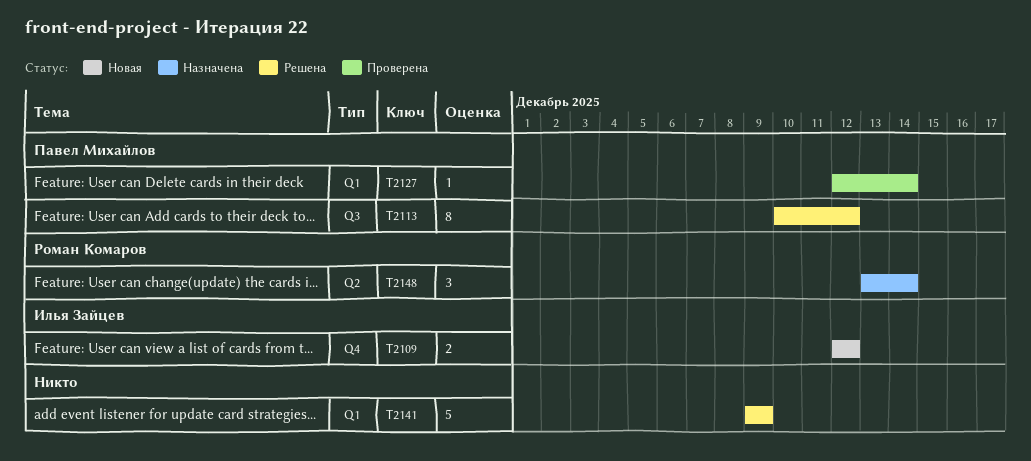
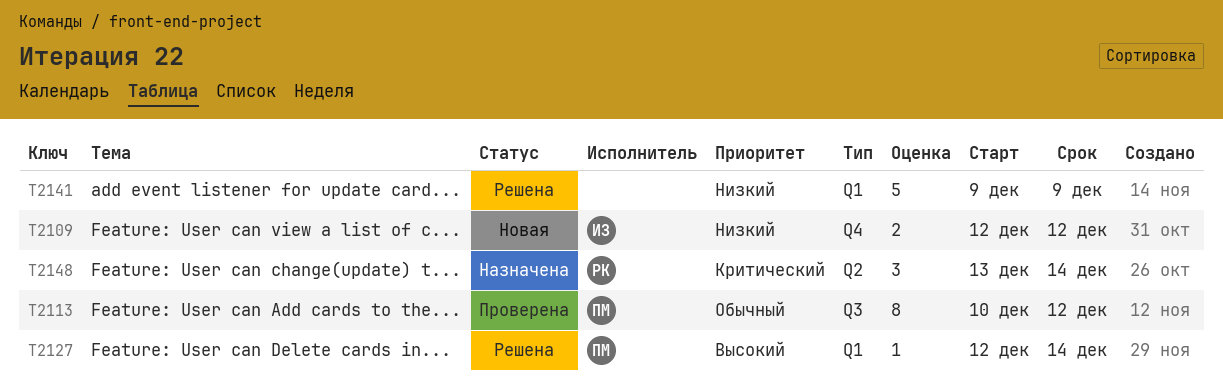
T2113, status: Решена -> Проверена
T2127, status: Проверена -> Решена

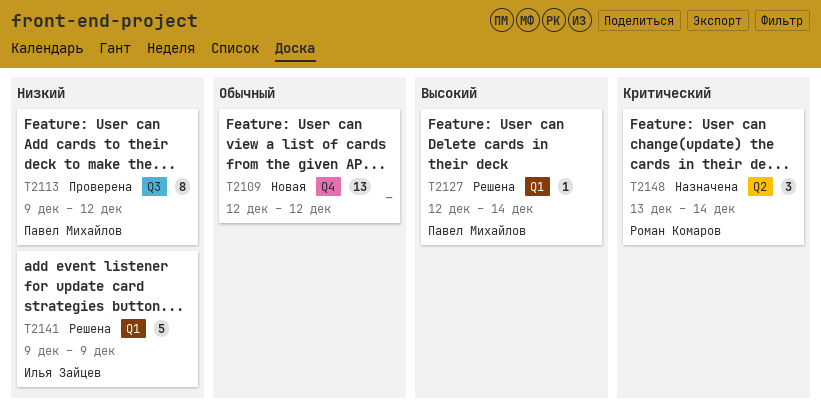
T2109, owner: Илья Зайцев -> none
T2109, priority: Низкий -> Обычный
T2109, estimate: 2 -> 13
T2113, priority: Обычный -> Низкий
T2113, start: Dec 10 -> Dec 9
T2141, owner: none -> Илья Зайцев

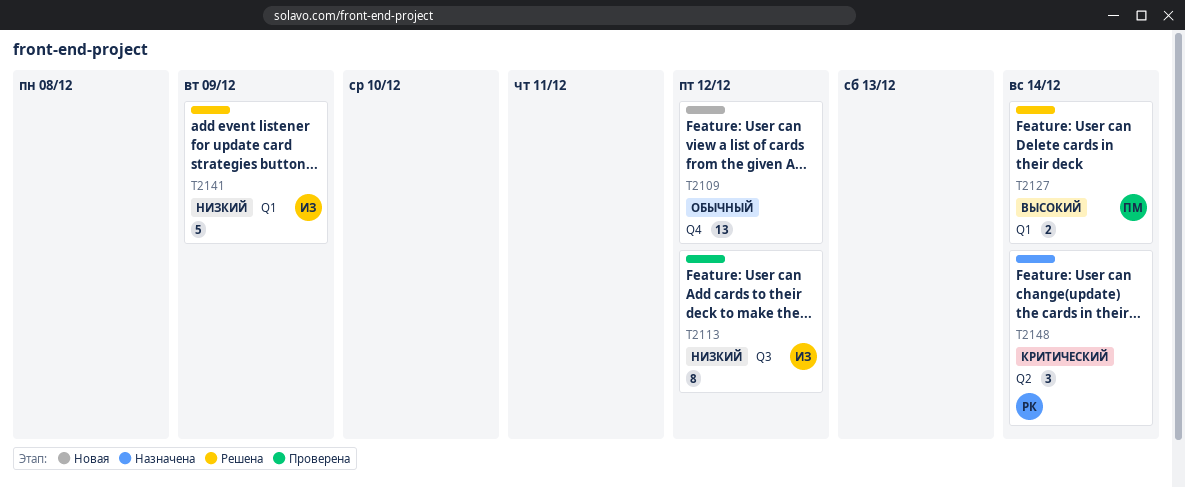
T2113, owner: Павел Михайлов -> Илья Зайцев
T2127, estimate: 1 -> 2

